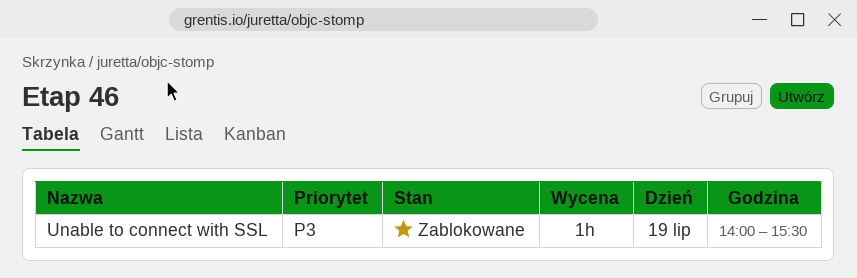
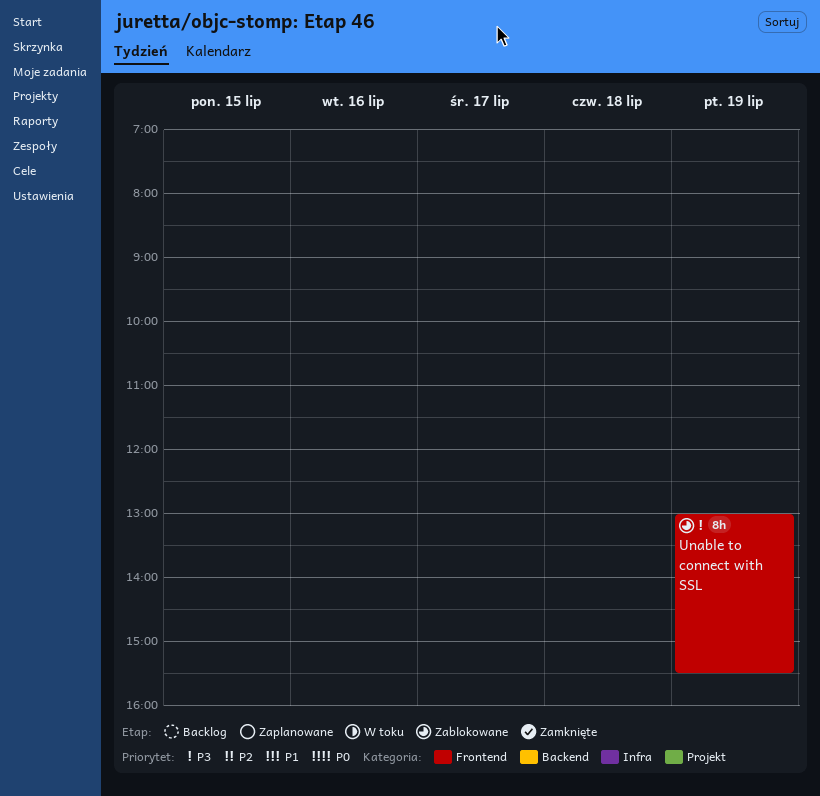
Unable to connect with SSL, estimate: 1h -> 8h
Unable to connect with SSL, begins: 14:00 -> 13:00

